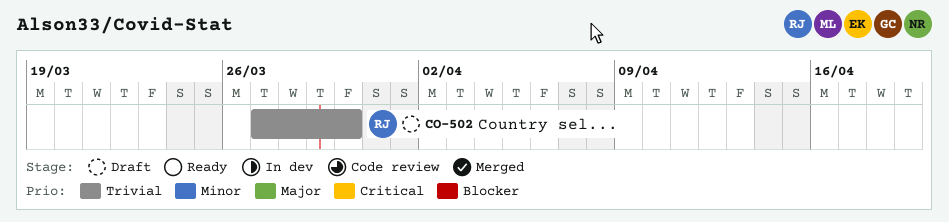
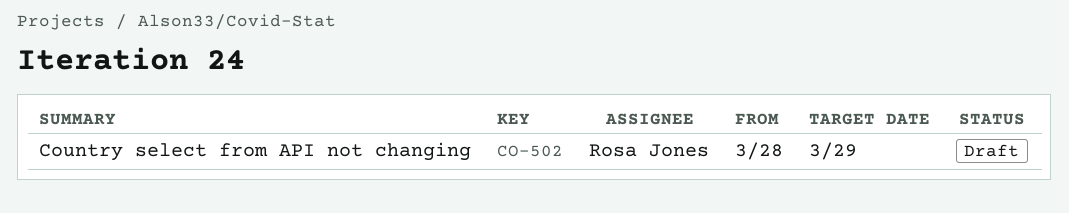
CO-502, start: Mar 27 -> Mar 28
CO-502, due: Mar 30 -> Mar 29

